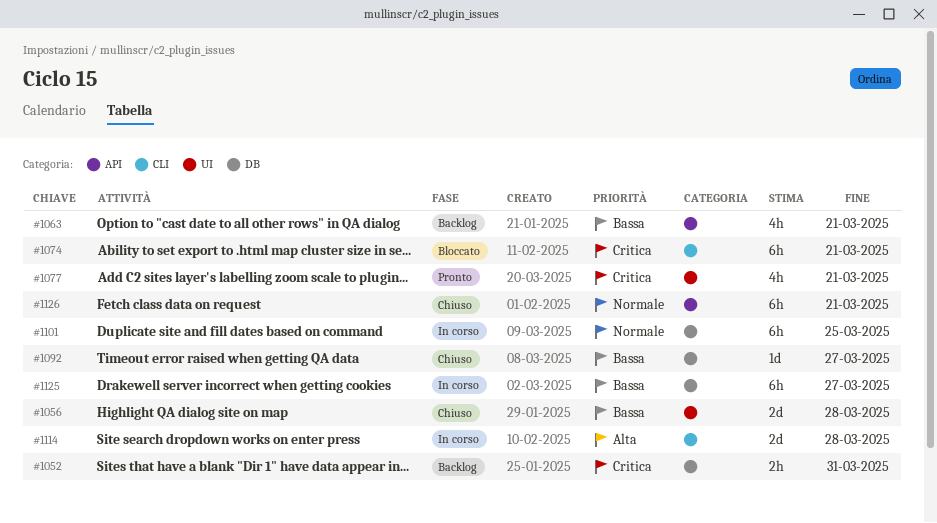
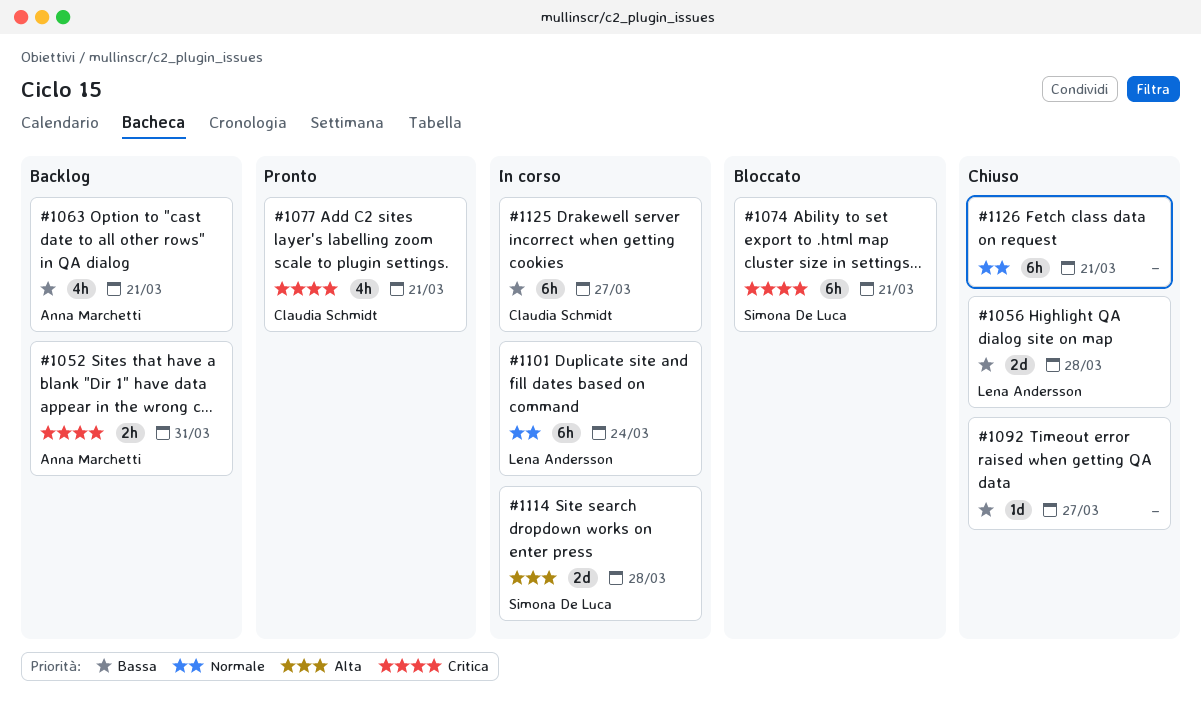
#1101, due: Mar 25 -> Mar 24

